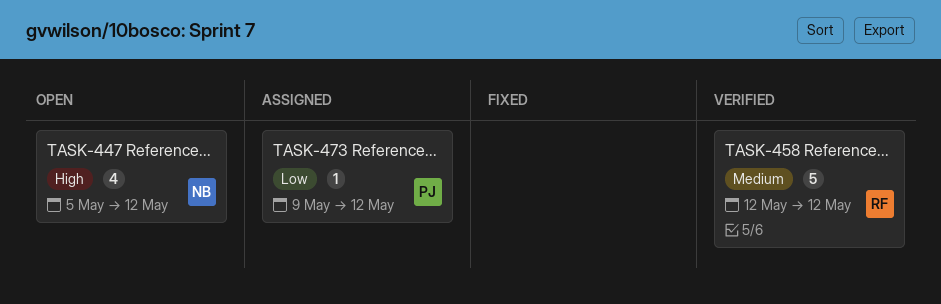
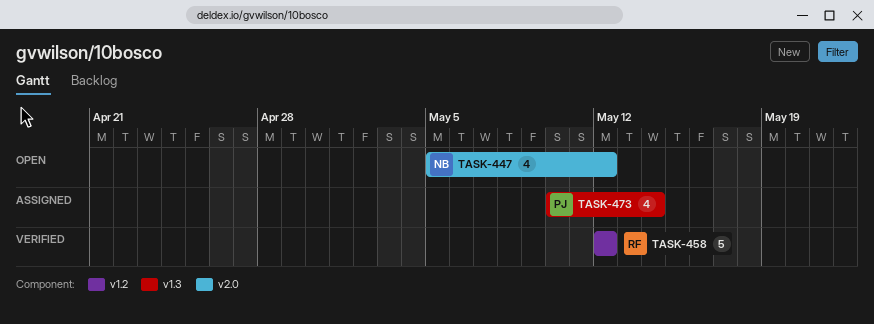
TASK-473, estimate: 1 -> 4
TASK-473, start: May 9 -> May 10
TASK-473, due: May 12 -> May 14

